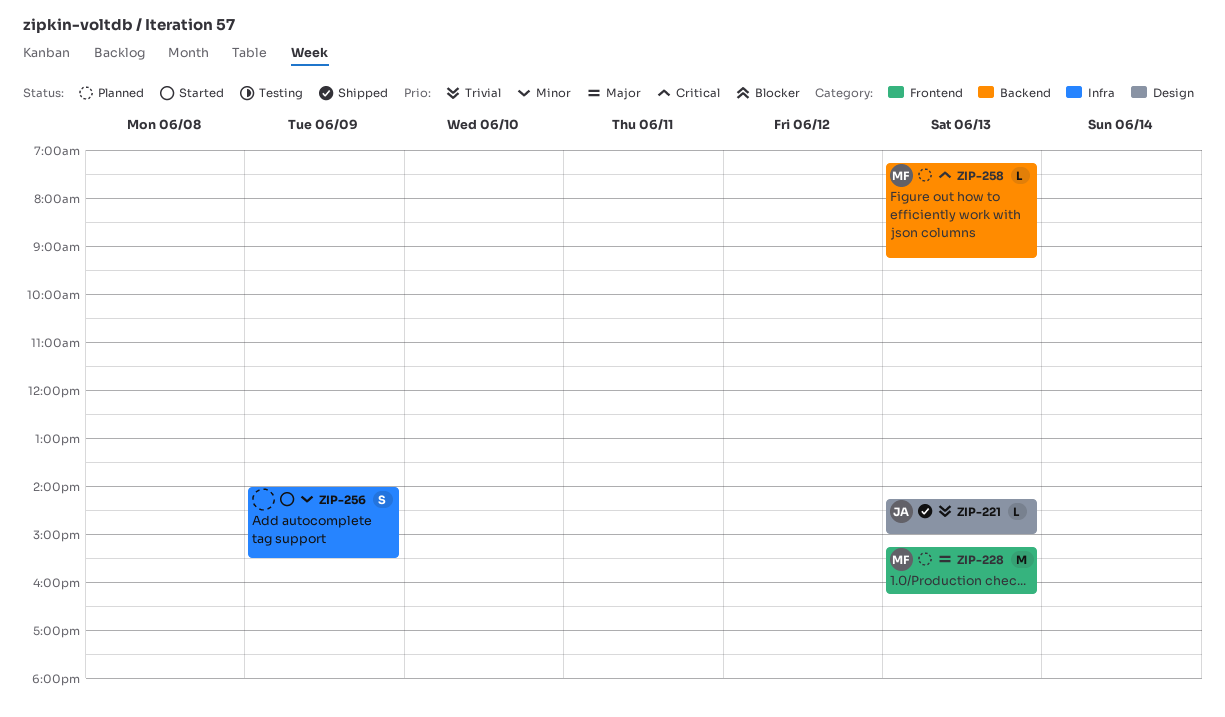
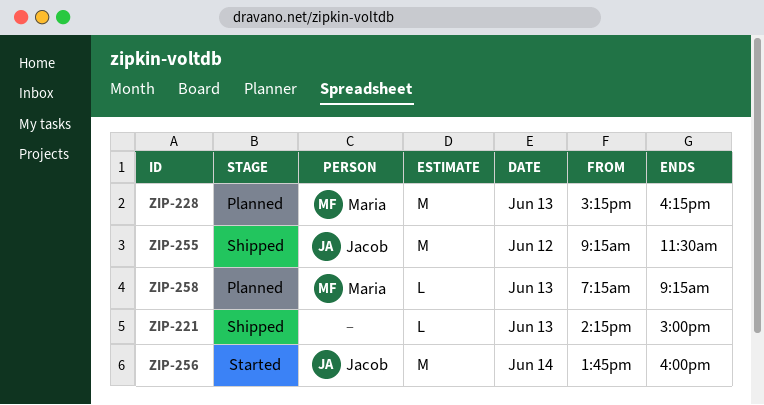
ZIP-221, owner: Jacob -> none
ZIP-255: none -> present
ZIP-256, owner: none -> Jacob
ZIP-256, estimate: S -> M
ZIP-256, day: Jun 9 -> Jun 14
ZIP-256, begins: 14:00 -> 13:45
ZIP-256, ends: 15:30 -> 16:00

